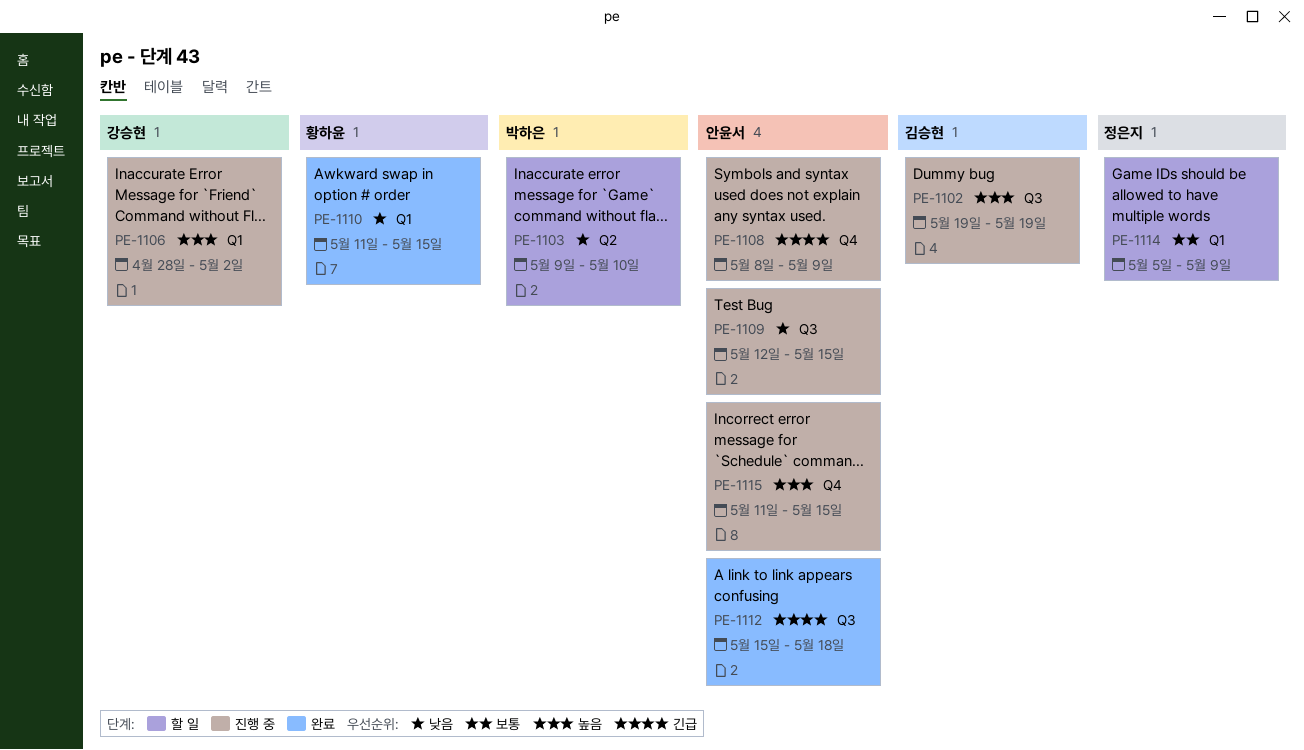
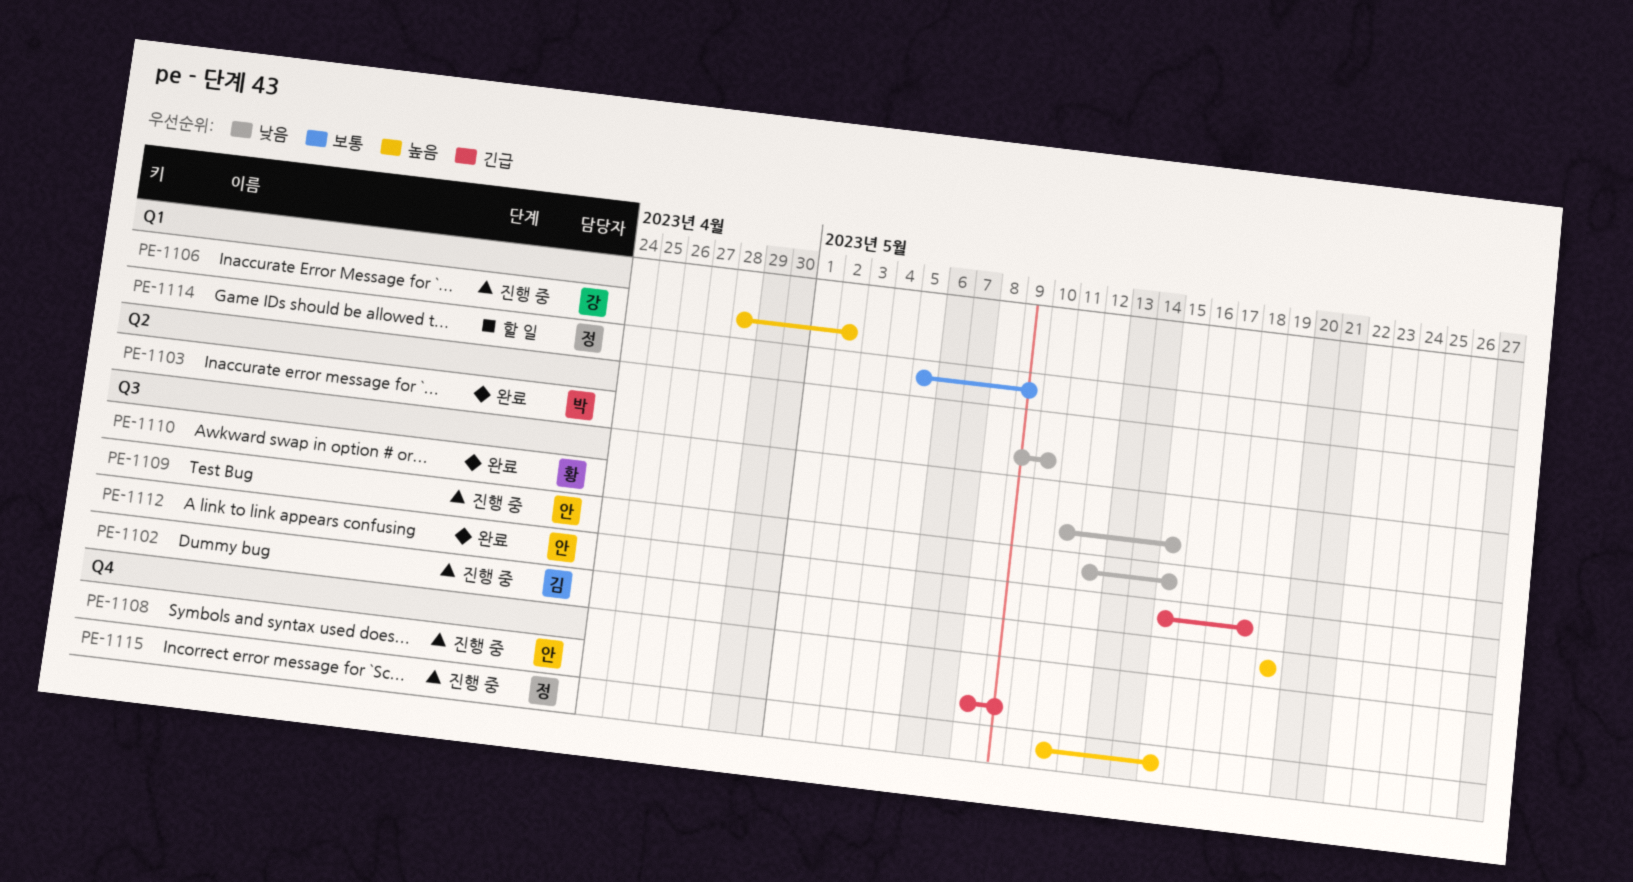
PE-1103, status: 할 일 -> 완료
PE-1110, label: Q1 -> Q3
PE-1115, owner: 안윤서 -> 정은지

